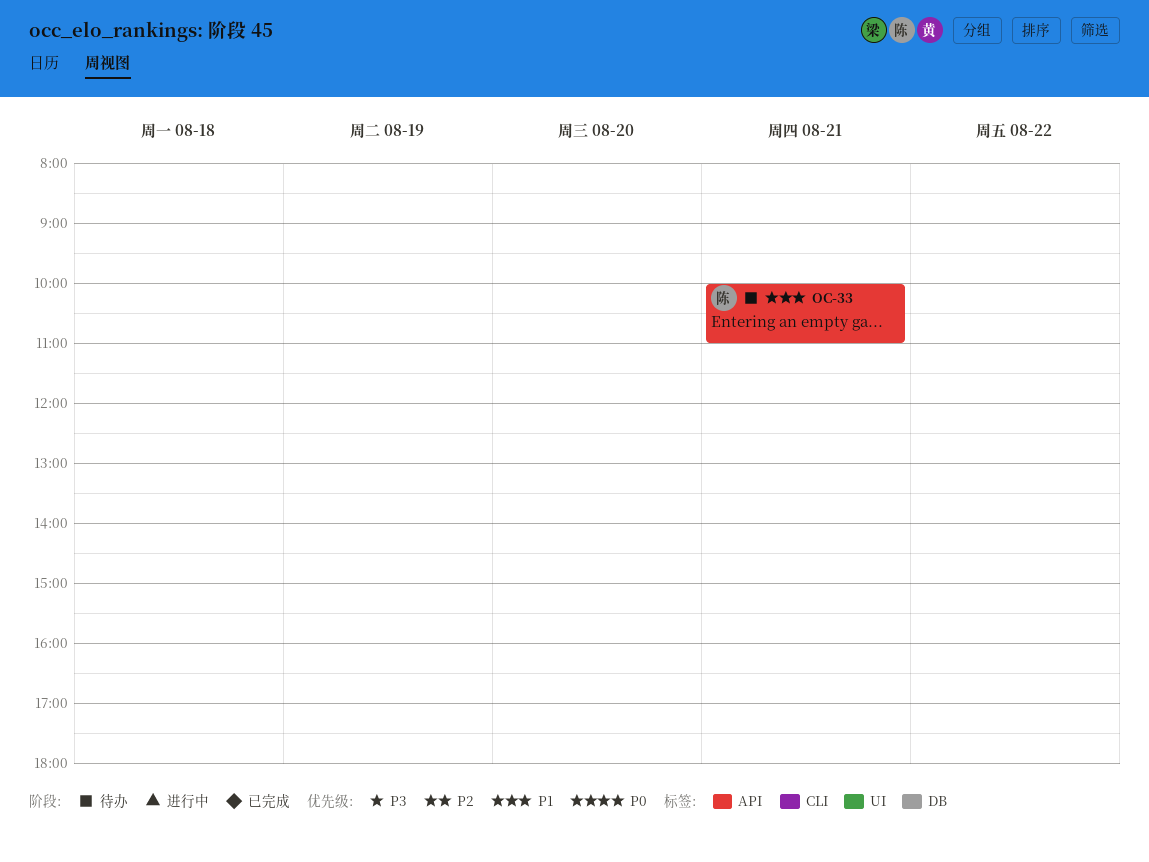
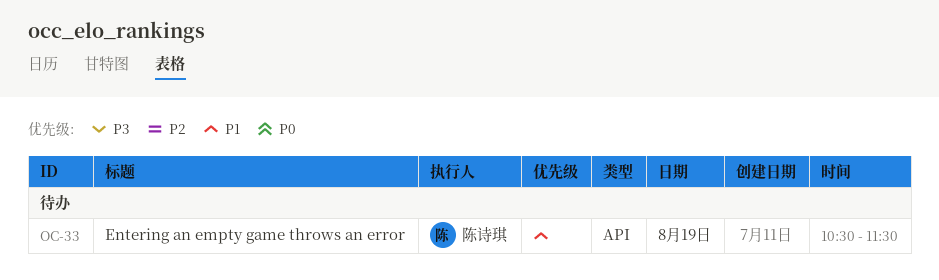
OC-33, day: Aug 21 -> Aug 19
OC-33, begins: 10:00 -> 10:30
OC-33, ends: 11:00 -> 11:30

